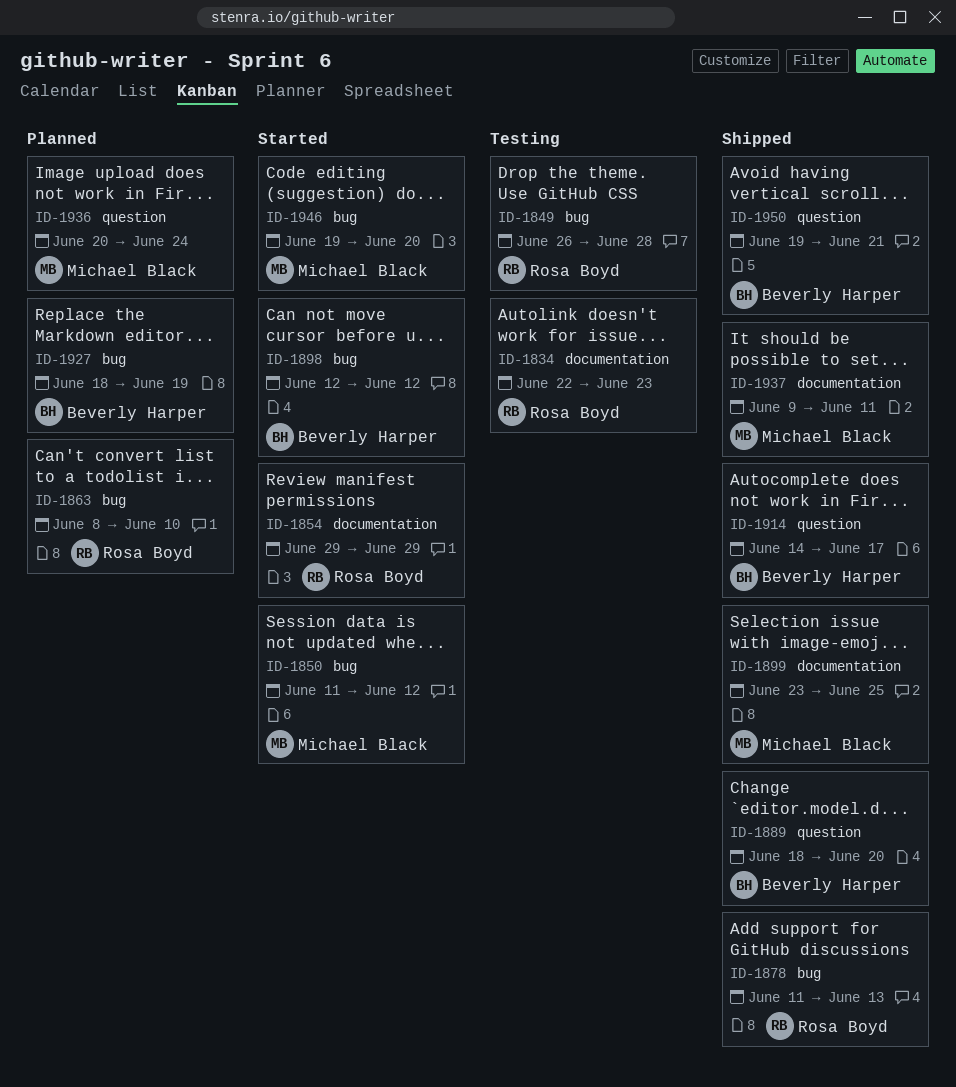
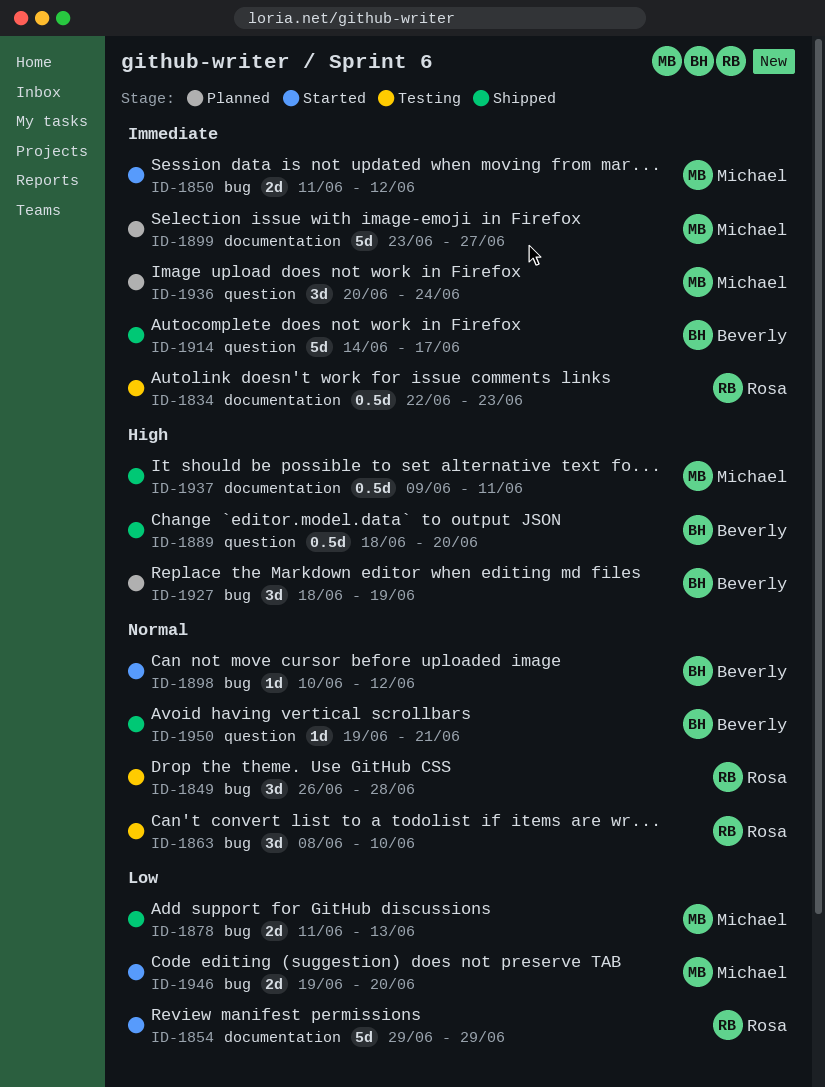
ID-1863, status: Planned -> Testing
ID-1878, owner: Rosa Boyd -> Michael Black
ID-1898, start: Jun 12 -> Jun 10
ID-1899, status: Shipped -> Planned
ID-1899, due: Jun 25 -> Jun 27

